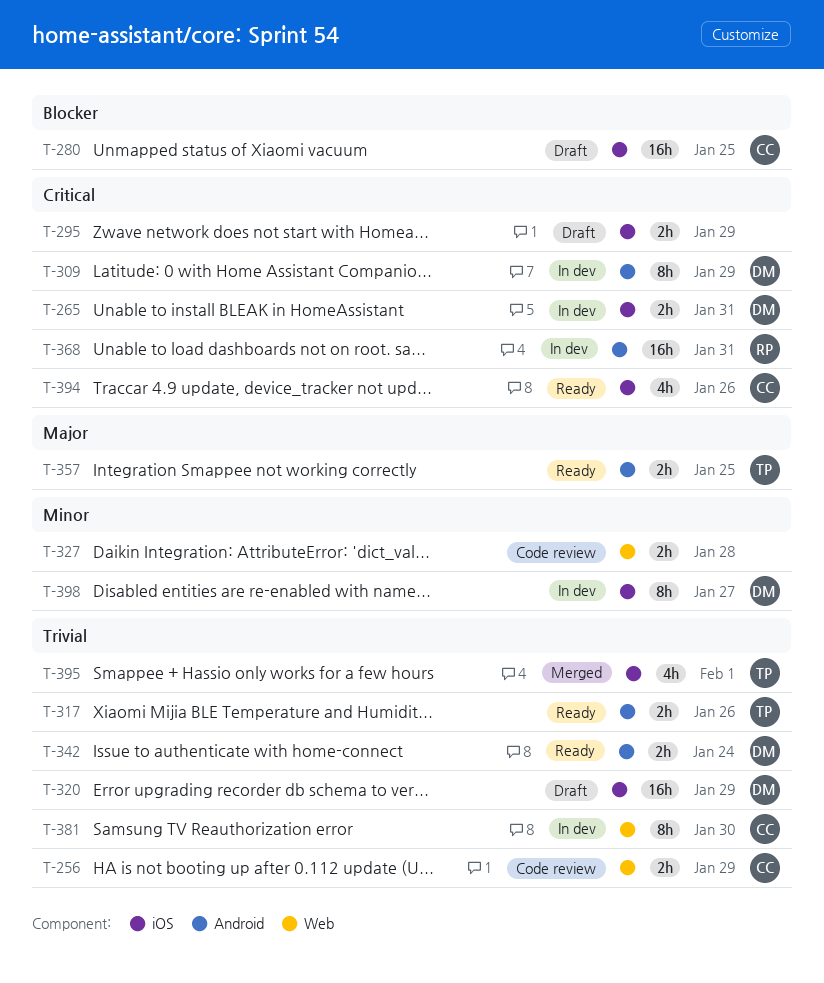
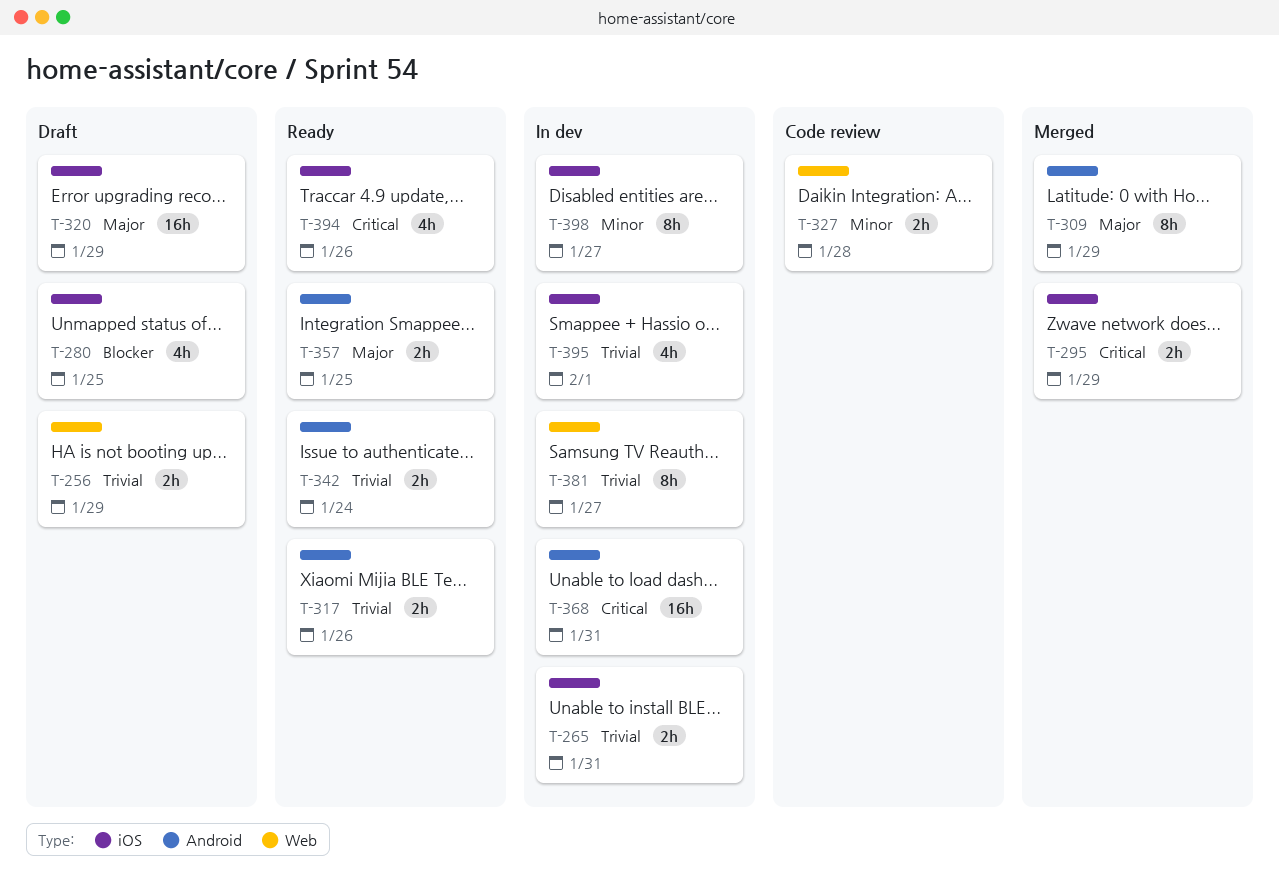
T-256, status: Code review -> Draft
T-265, priority: Critical -> Trivial
T-280, estimate: 16h -> 4h
T-295, status: Draft -> Merged
T-309, status: In dev -> Merged
T-309, priority: Critical -> Major
T-320, priority: Trivial -> Major
T-381, due: Jan 30 -> Jan 27
T-395, status: Merged -> In dev

